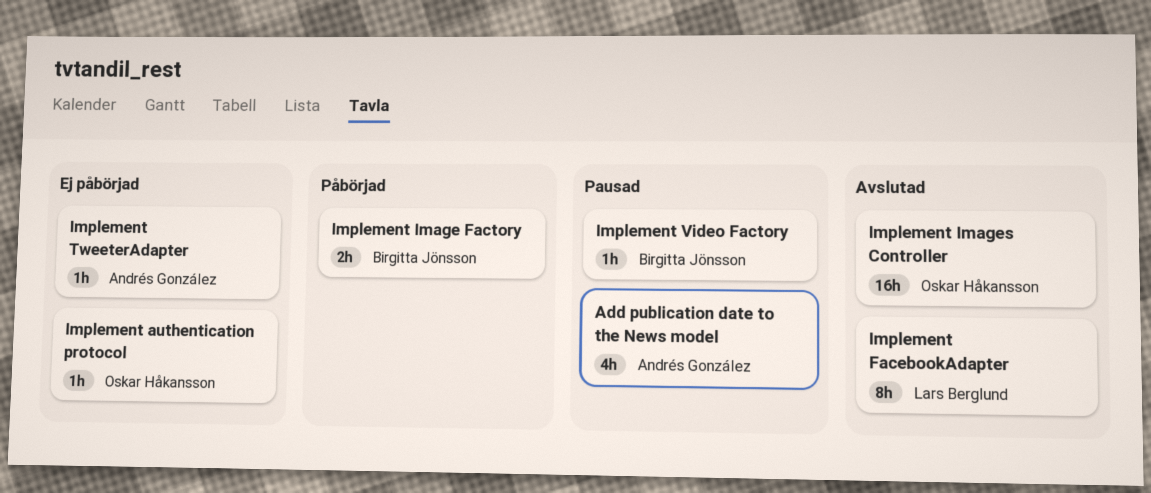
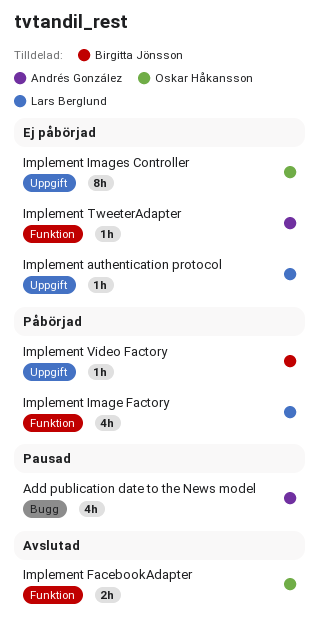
Implement authentication protocol, owner: Oskar Håkansson -> Lars Berglund
Implement FacebookAdapter, owner: Lars Berglund -> Oskar Håkansson
Implement FacebookAdapter, estimate: 8h -> 2h
Implement Image Factory, owner: Birgitta Jönsson -> Lars Berglund
Implement Image Factory, estimate: 2h -> 4h
Implement Images Controller, status: Avslutad -> Ej påbörjad
Implement Images Controller, estimate: 16h -> 8h
Implement Video Factory, status: Pausad -> Påbörjad

